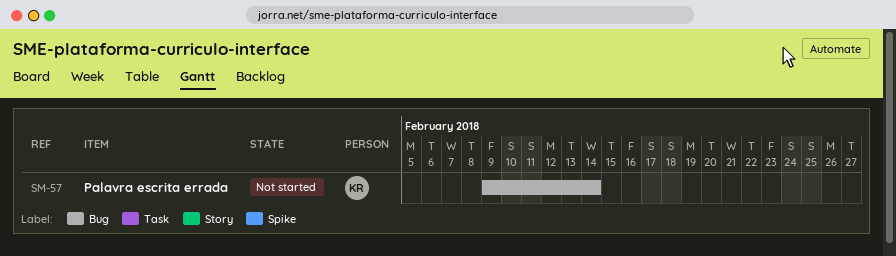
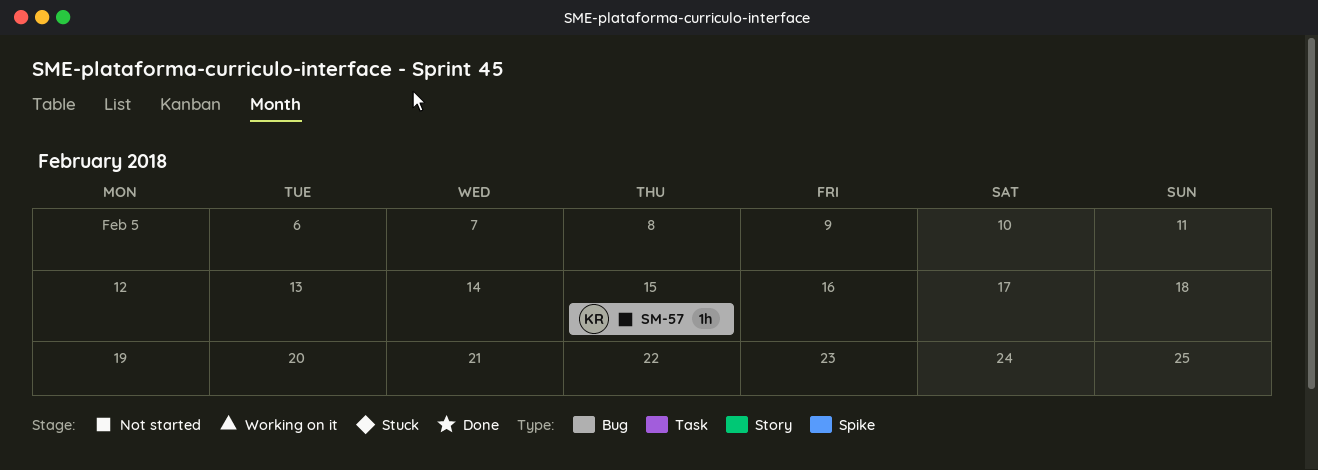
SM-57, start: Feb 9 -> Feb 15
SM-57, due: Feb 14 -> Feb 15

